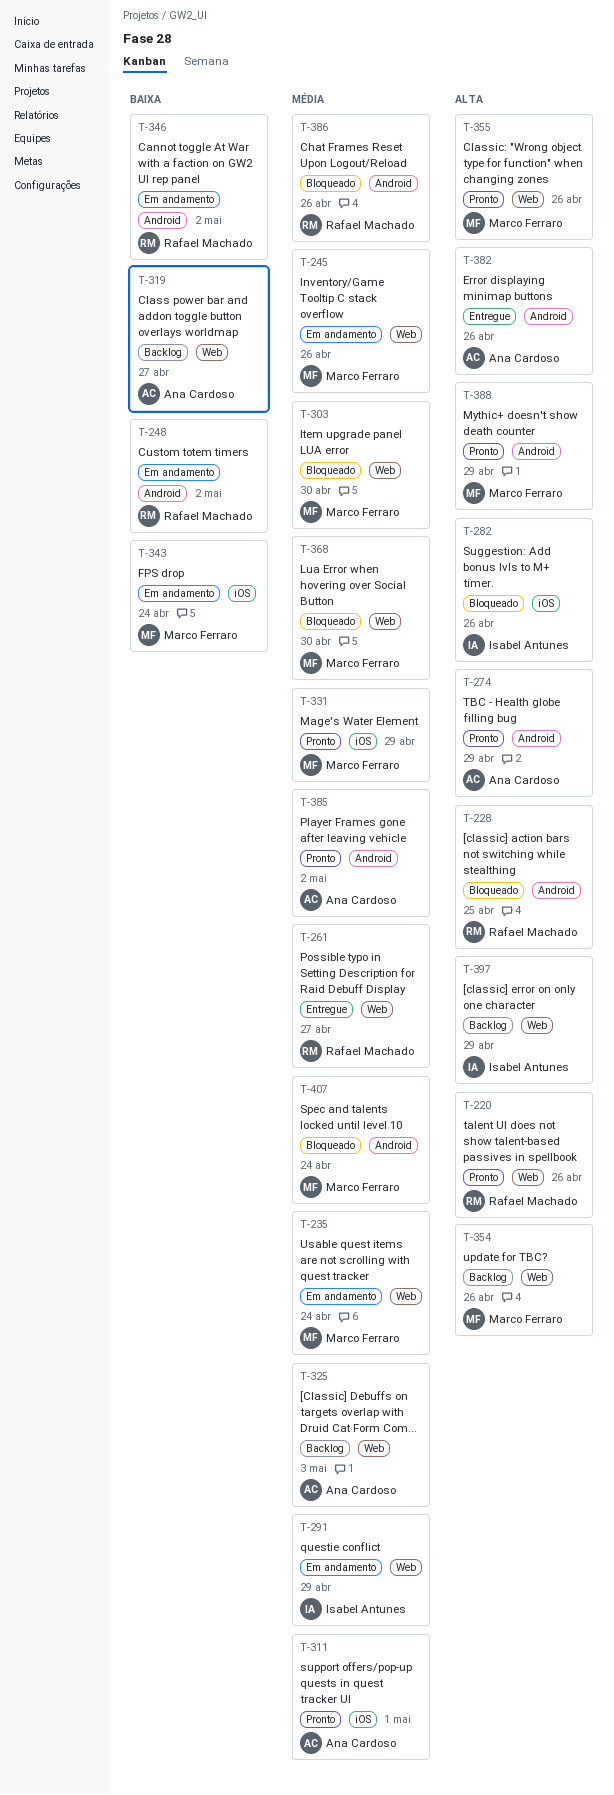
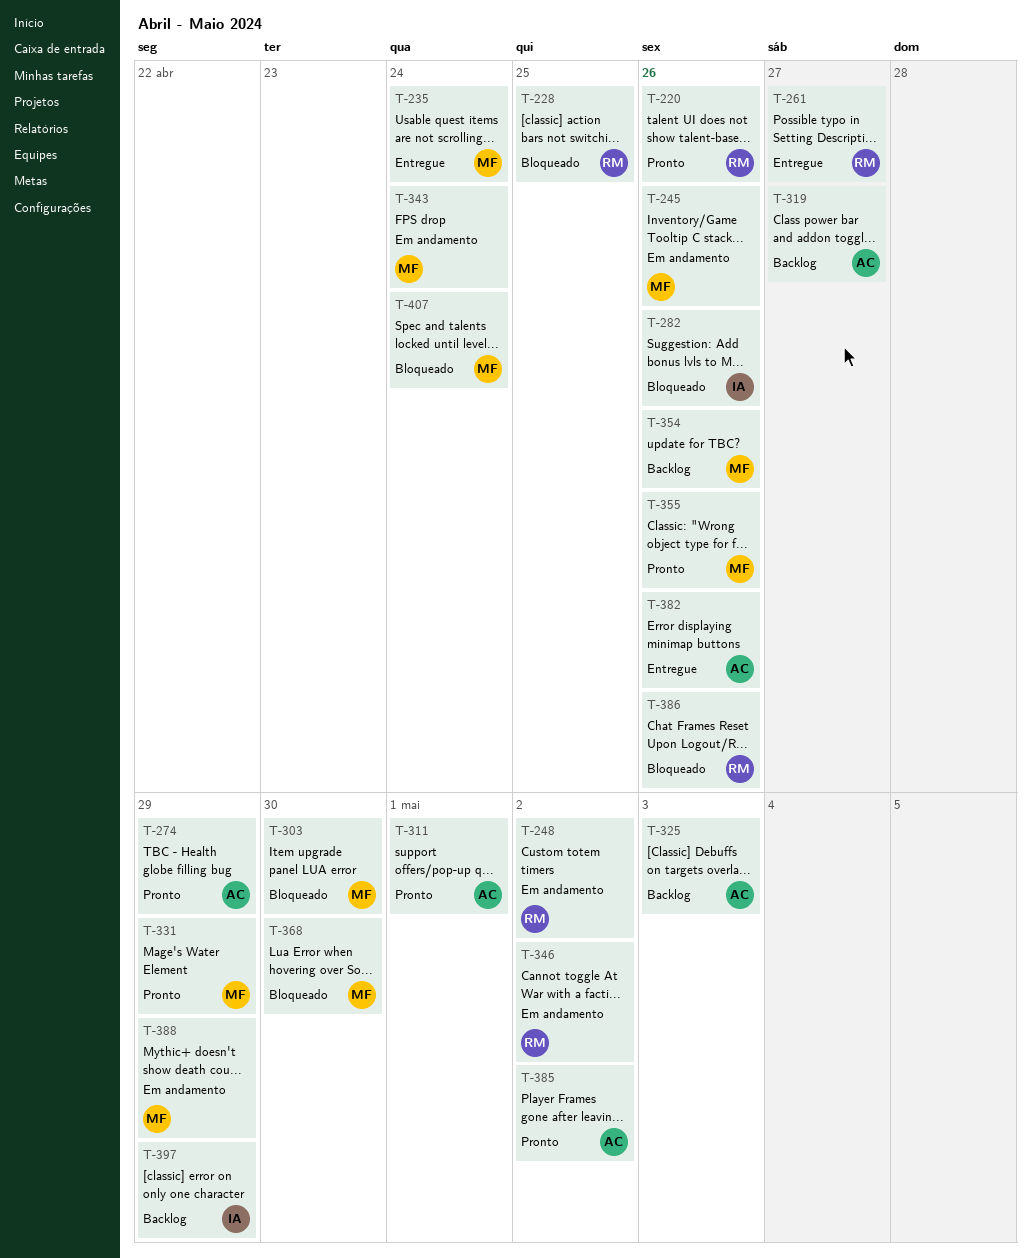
T-235, status: Em andamento -> Entregue
T-291: present -> none
T-388, status: Pronto -> Em andamento

